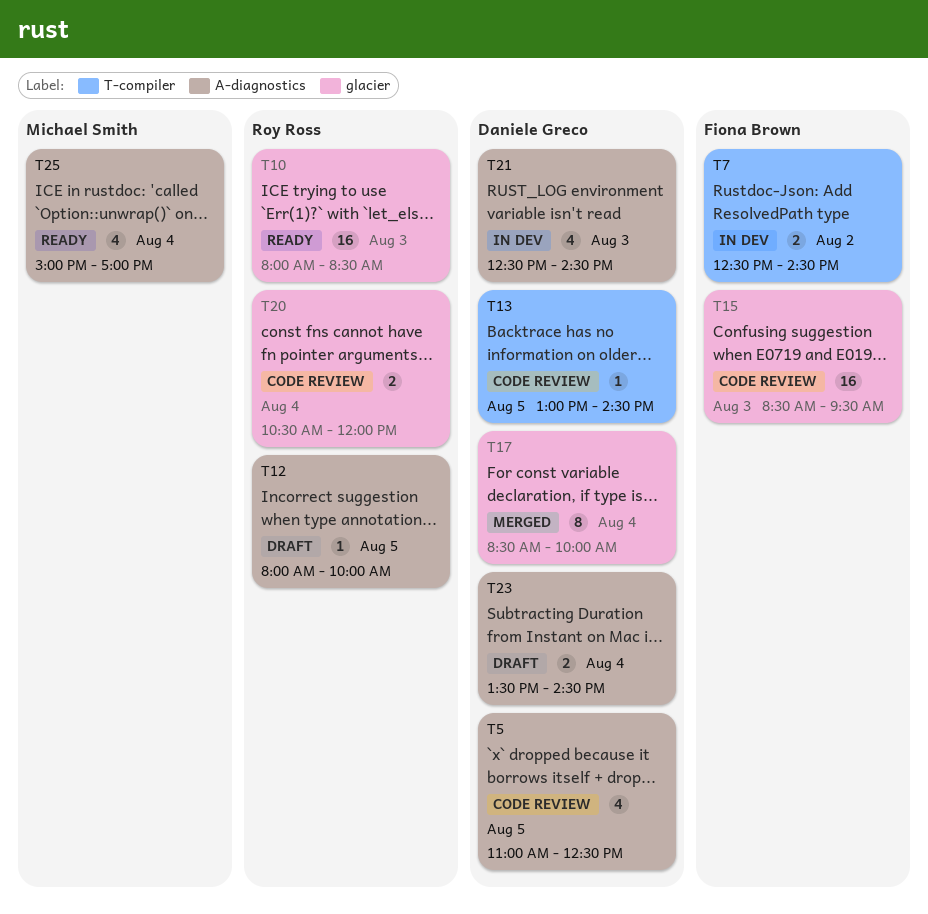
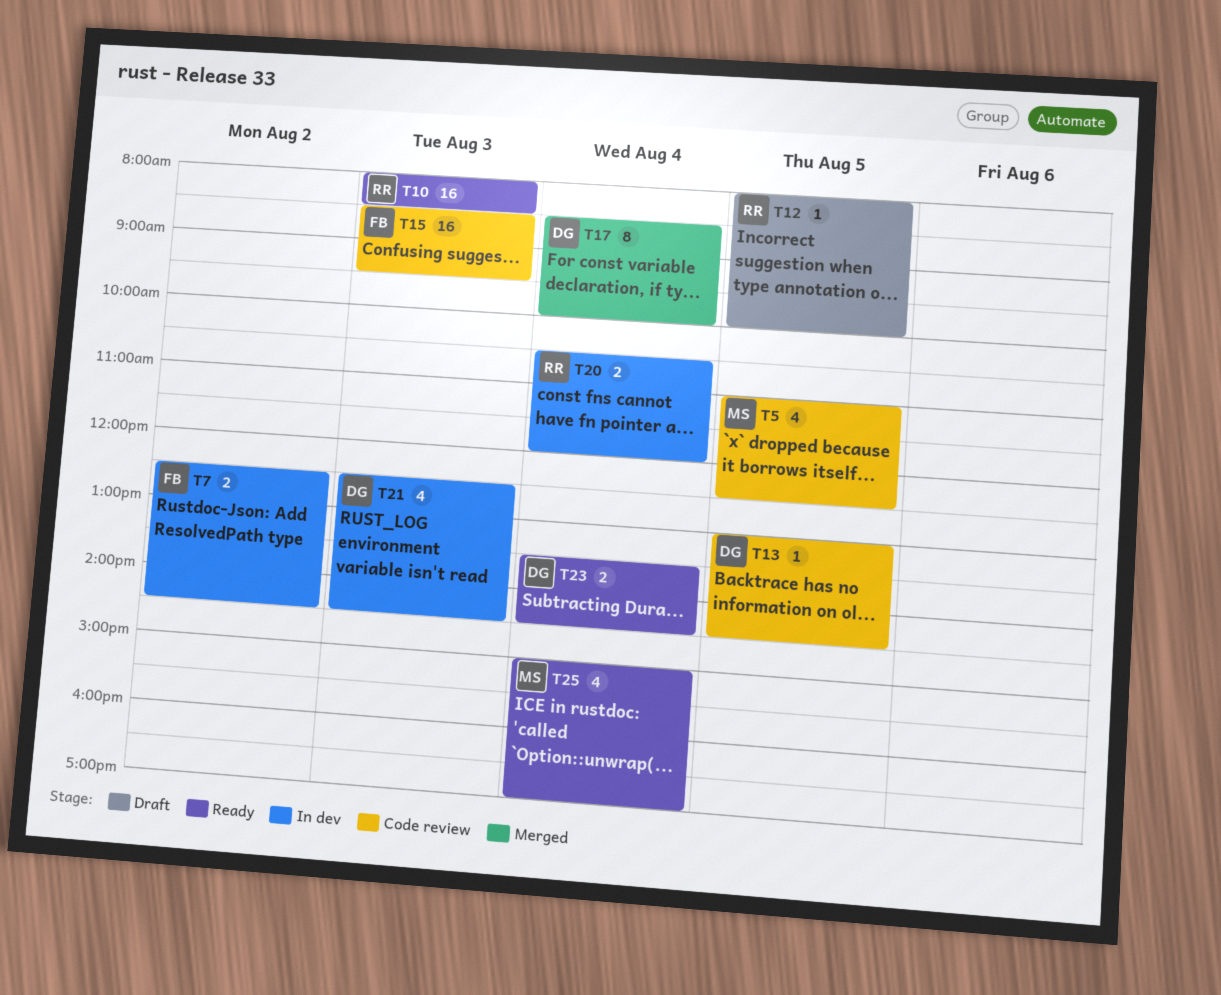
T5, owner: Daniele Greco -> Michael Smith
T20, status: Code review -> In dev
T23, status: Draft -> Ready

